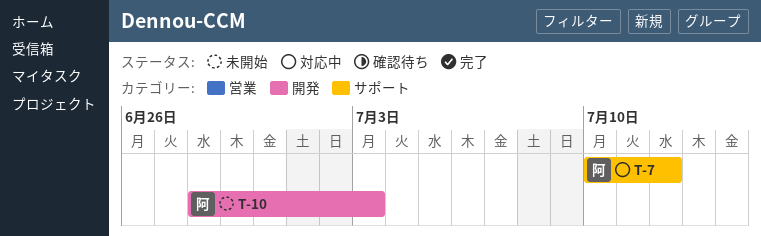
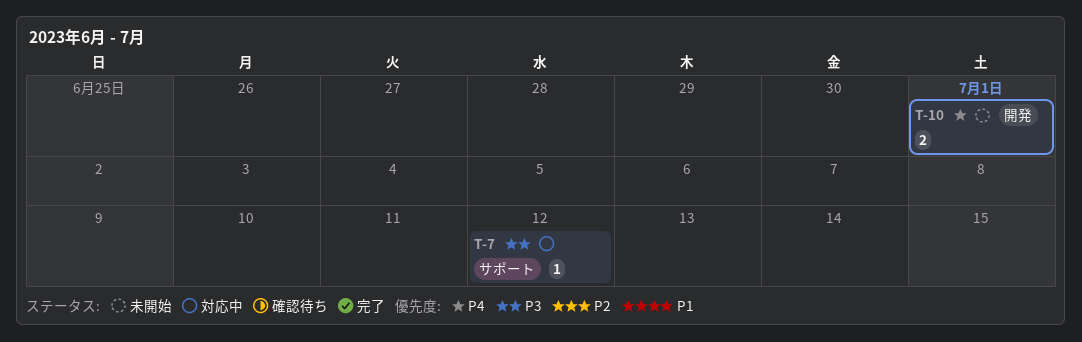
T-10, due: Jul 3 -> Jul 1

